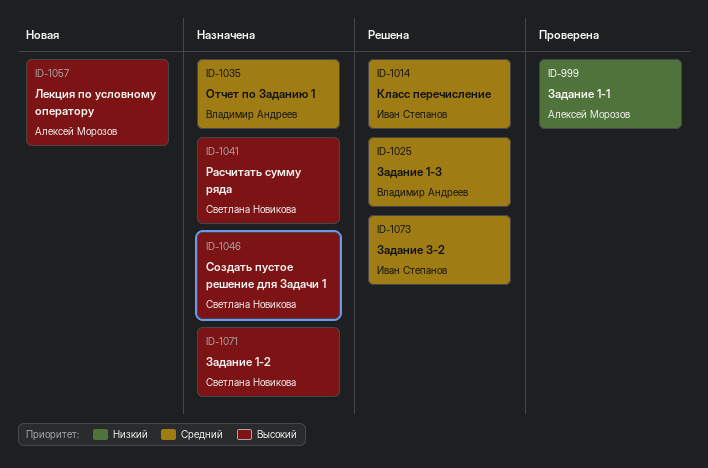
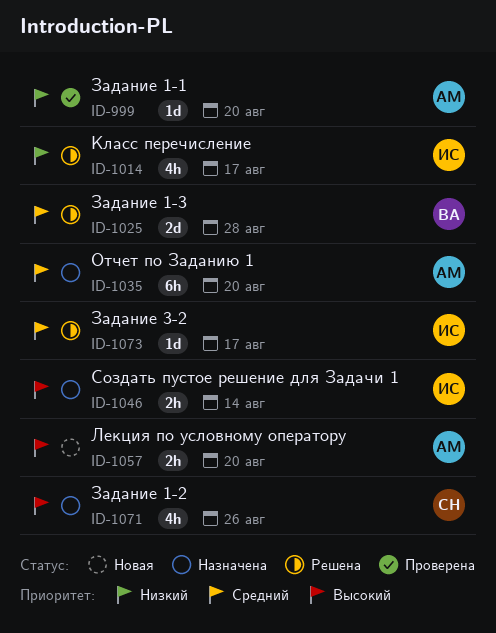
ID-1014, priority: Средний -> Низкий
ID-1035, owner: Владимир Андреев -> Алексей Морозов
ID-1041: present -> none
ID-1046, owner: Светлана Новикова -> Иван Степанов

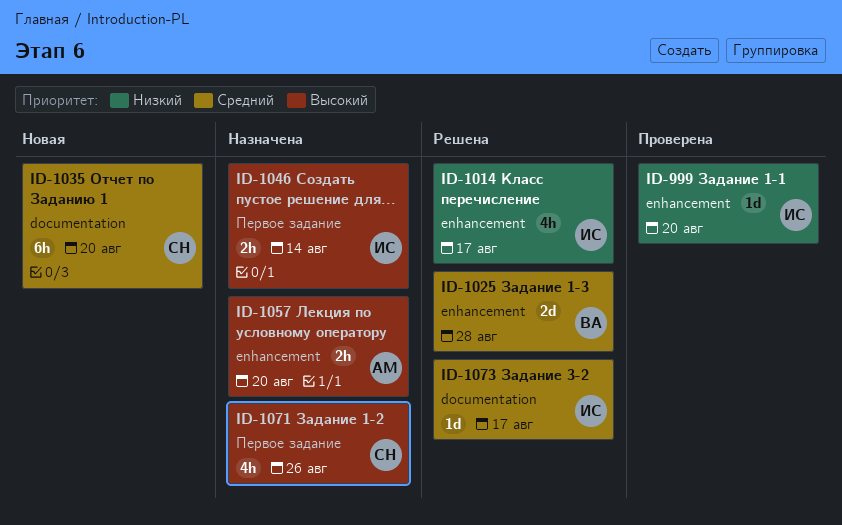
ID-999, owner: АМ -> ИС
ID-1035, status: Назначена -> Новая
ID-1035, owner: АМ -> СН
ID-1057, status: Новая -> Назначена

